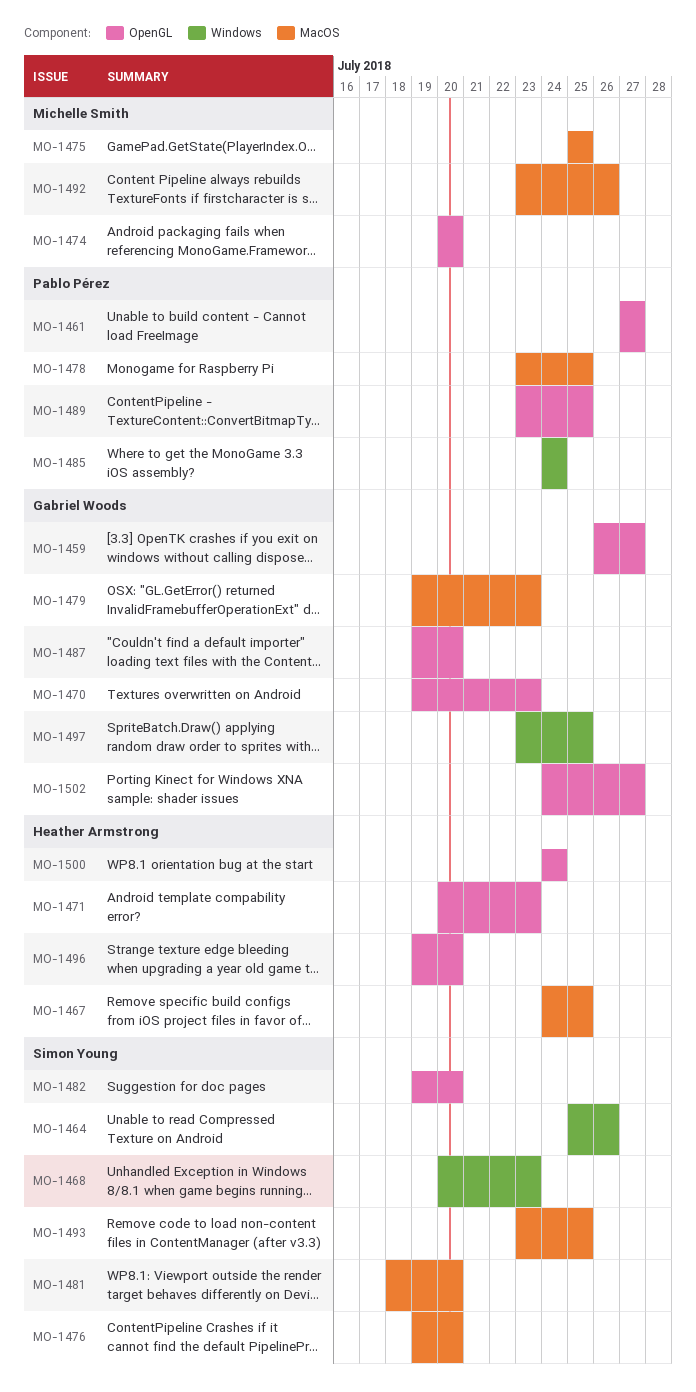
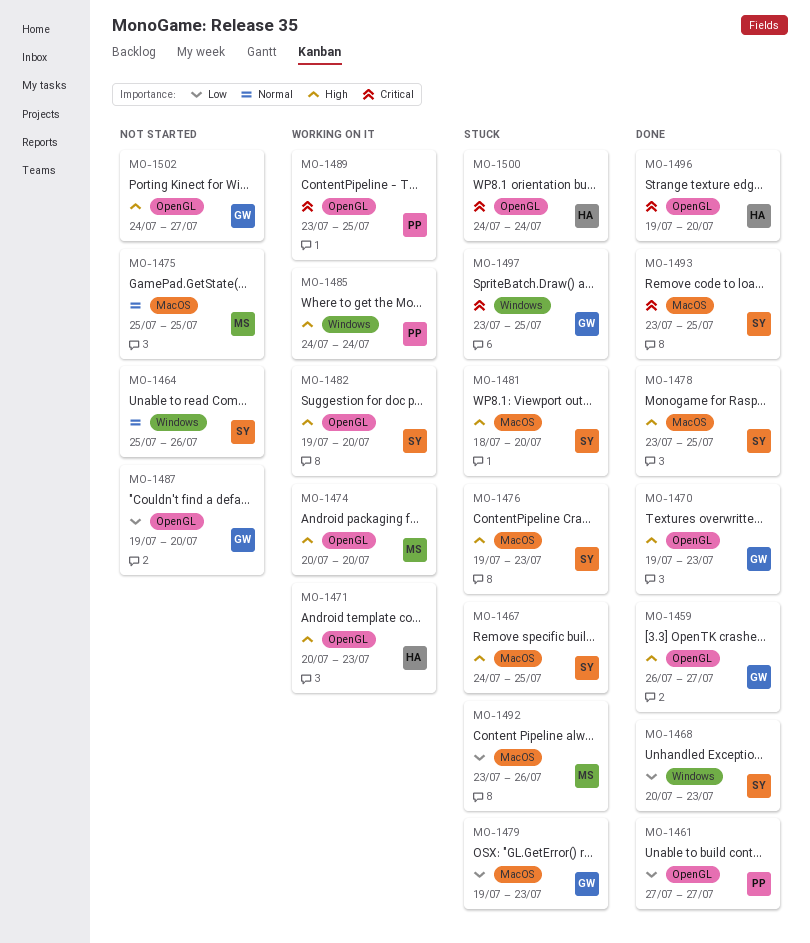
MO-1467, owner: Heather Armstrong -> Simon Young
MO-1476, due: Jul 20 -> Jul 23
MO-1478, owner: Pablo Pérez -> Simon Young

